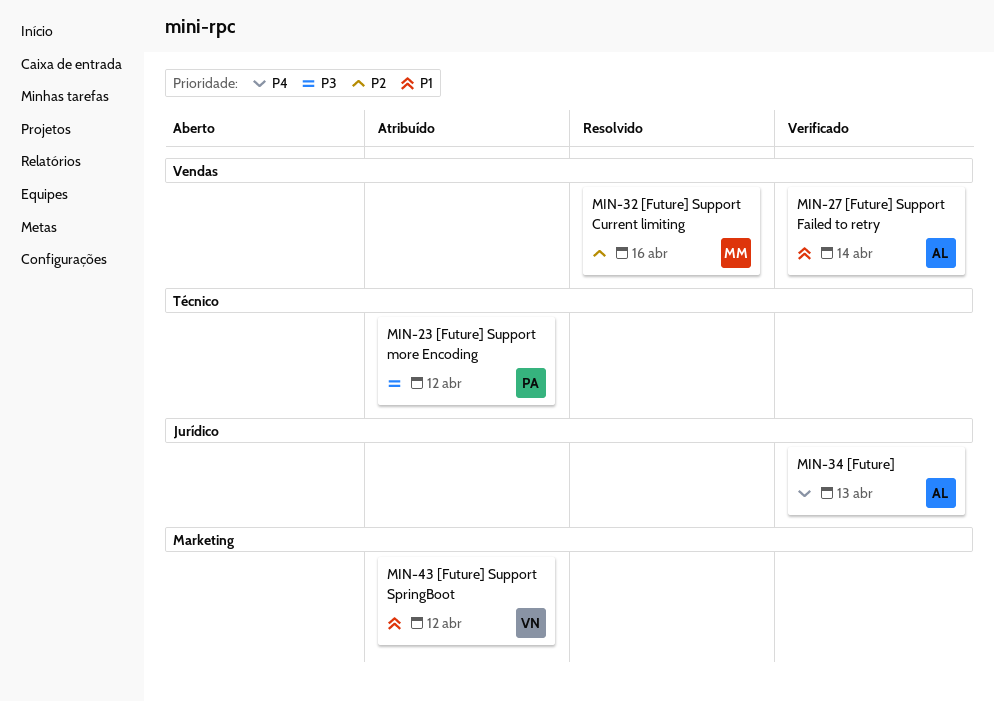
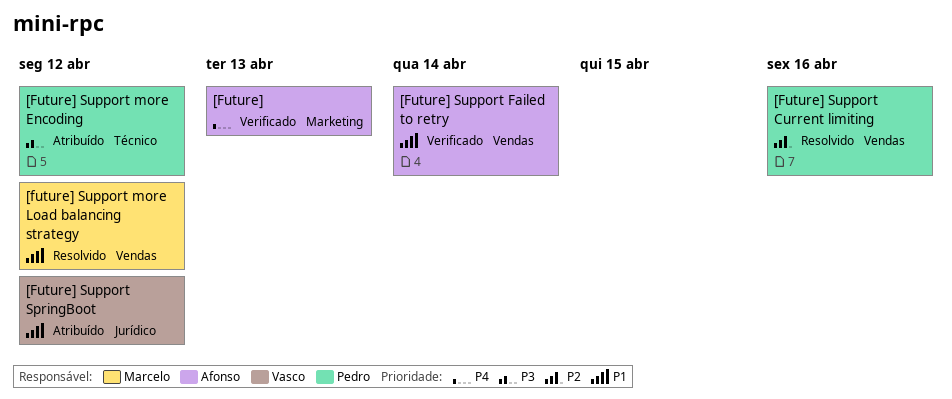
[Future], label: Jurídico -> Marketing
[Future] Support Current limiting, owner: Marcelo -> Pedro
[future] Support more Load balancing strategy: none -> present
[Future] Support SpringBoot, label: Marketing -> Jurídico

